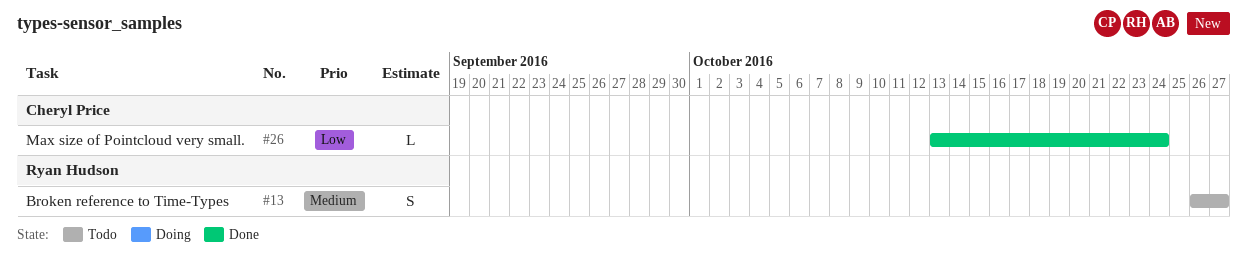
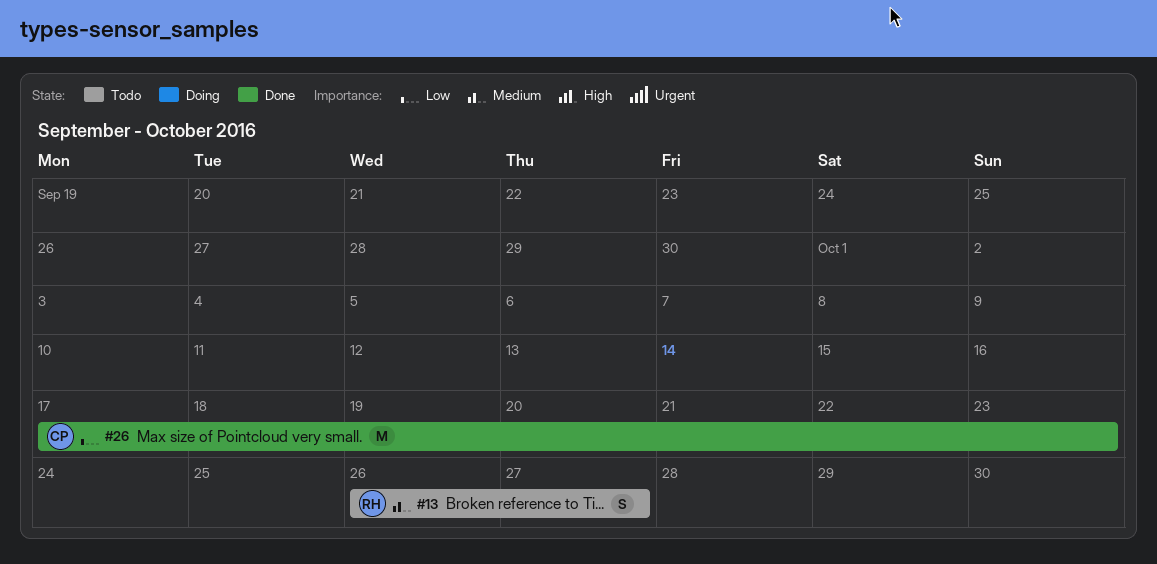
#26, estimate: L -> M
#26, start: Oct 13 -> Oct 17
#26, due: Oct 24 -> Oct 23

